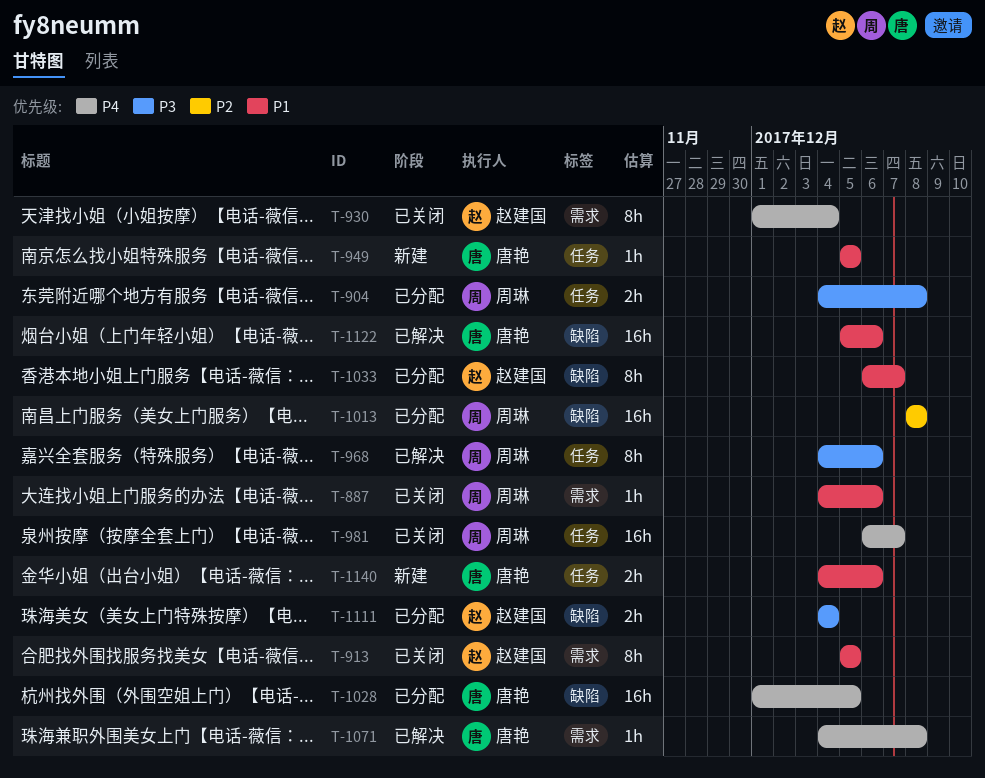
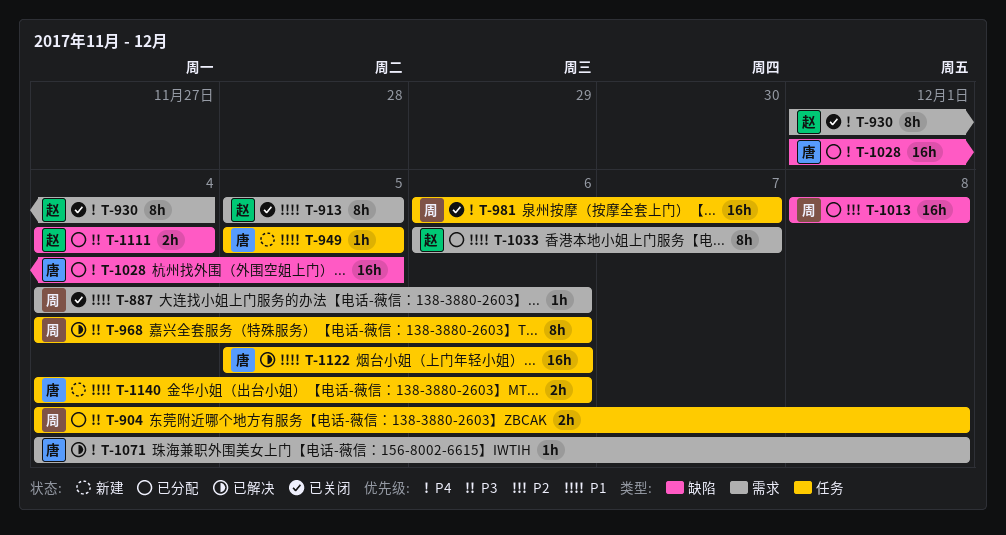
T-1033, label: 缺陷 -> 需求
T-1122, label: 缺陷 -> 任务

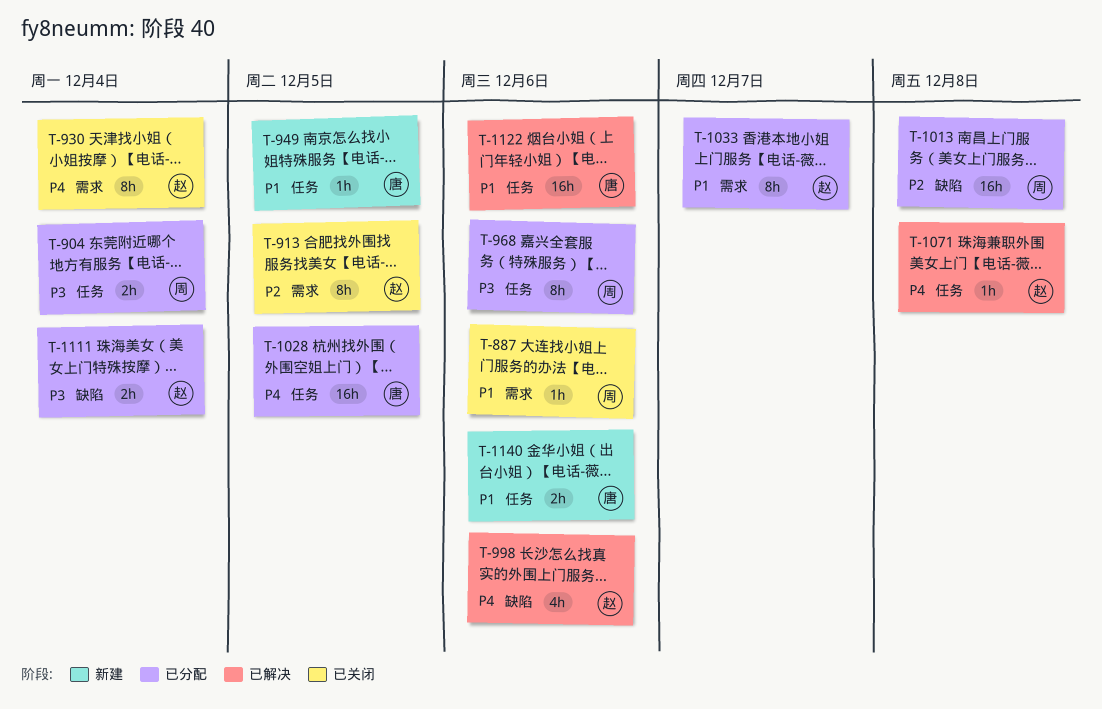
T-904, due: Dec 8 -> Dec 4
T-913, priority: P1 -> P2
T-968, status: 已解决 -> 已分配
T-981: present -> none
T-998: none -> present
T-1028, label: 缺陷 -> 任务
T-1071, owner: 唐 -> 赵
T-1071, label: 需求 -> 任务

